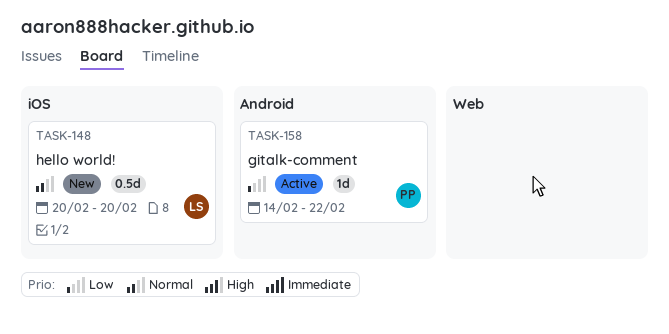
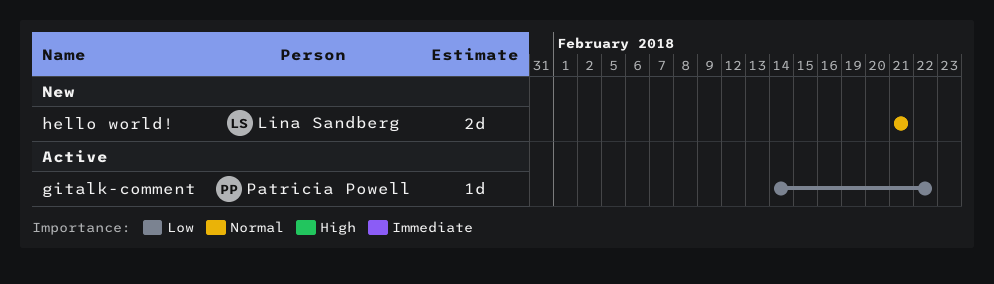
hello world!, estimate: 0.5d -> 2d
hello world!, start: Feb 20 -> Feb 21
hello world!, due: Feb 20 -> Feb 21

